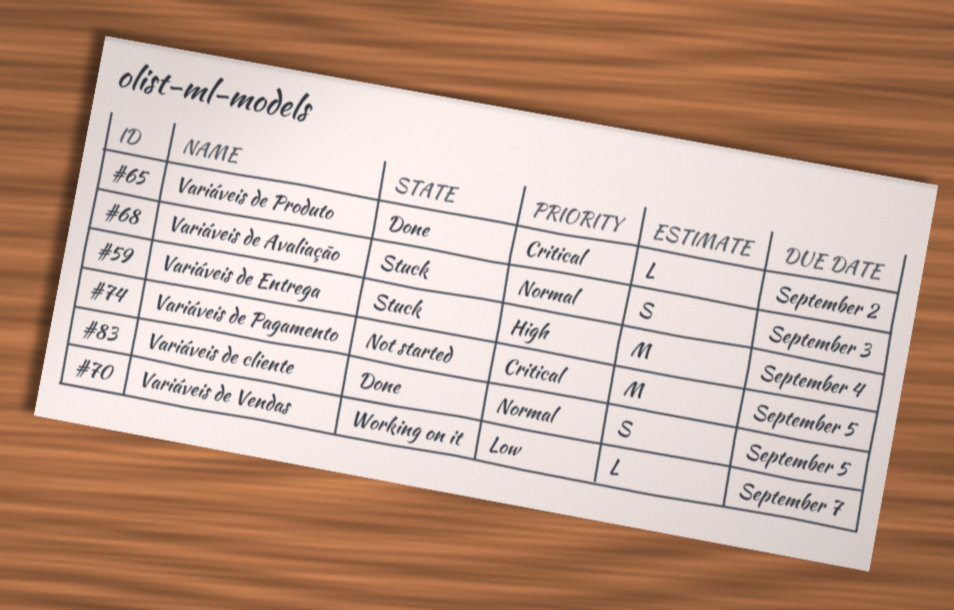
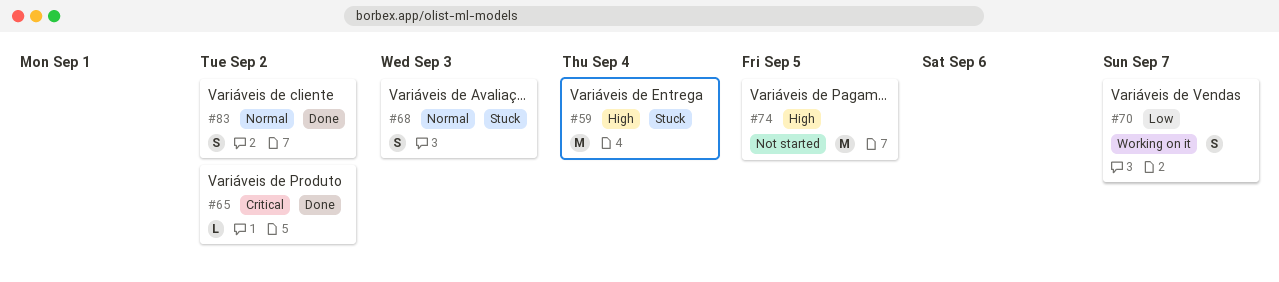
#70, estimate: L -> S
#74, priority: Critical -> High
#83, due: Sep 5 -> Sep 2

